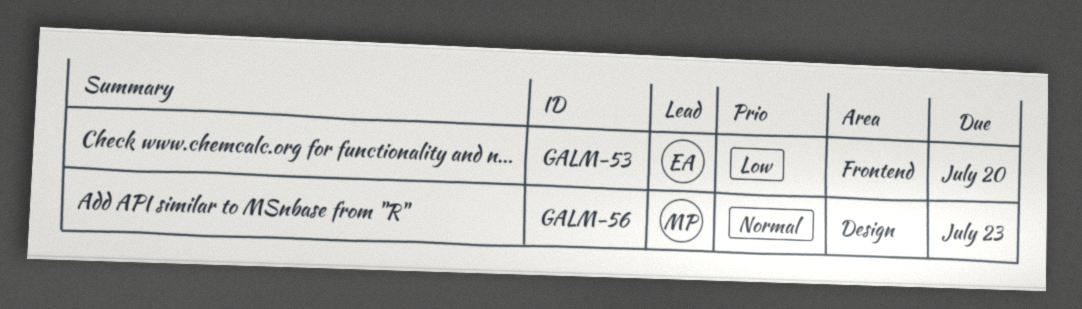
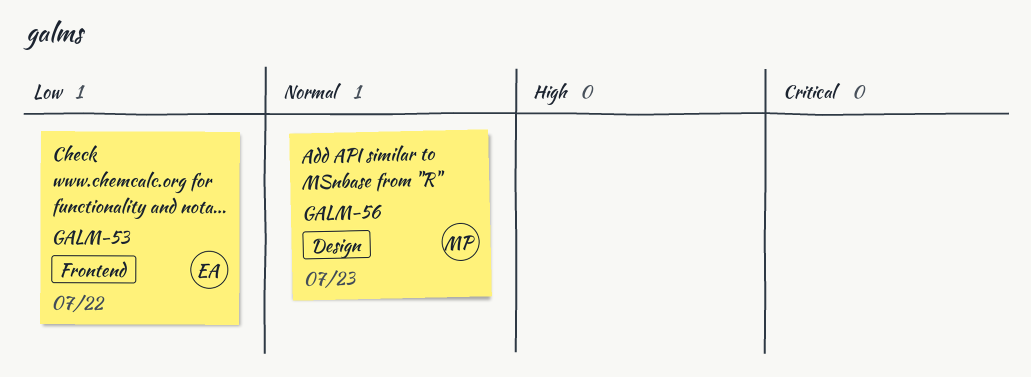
GALM-53, due: Jul 20 -> Jul 22

